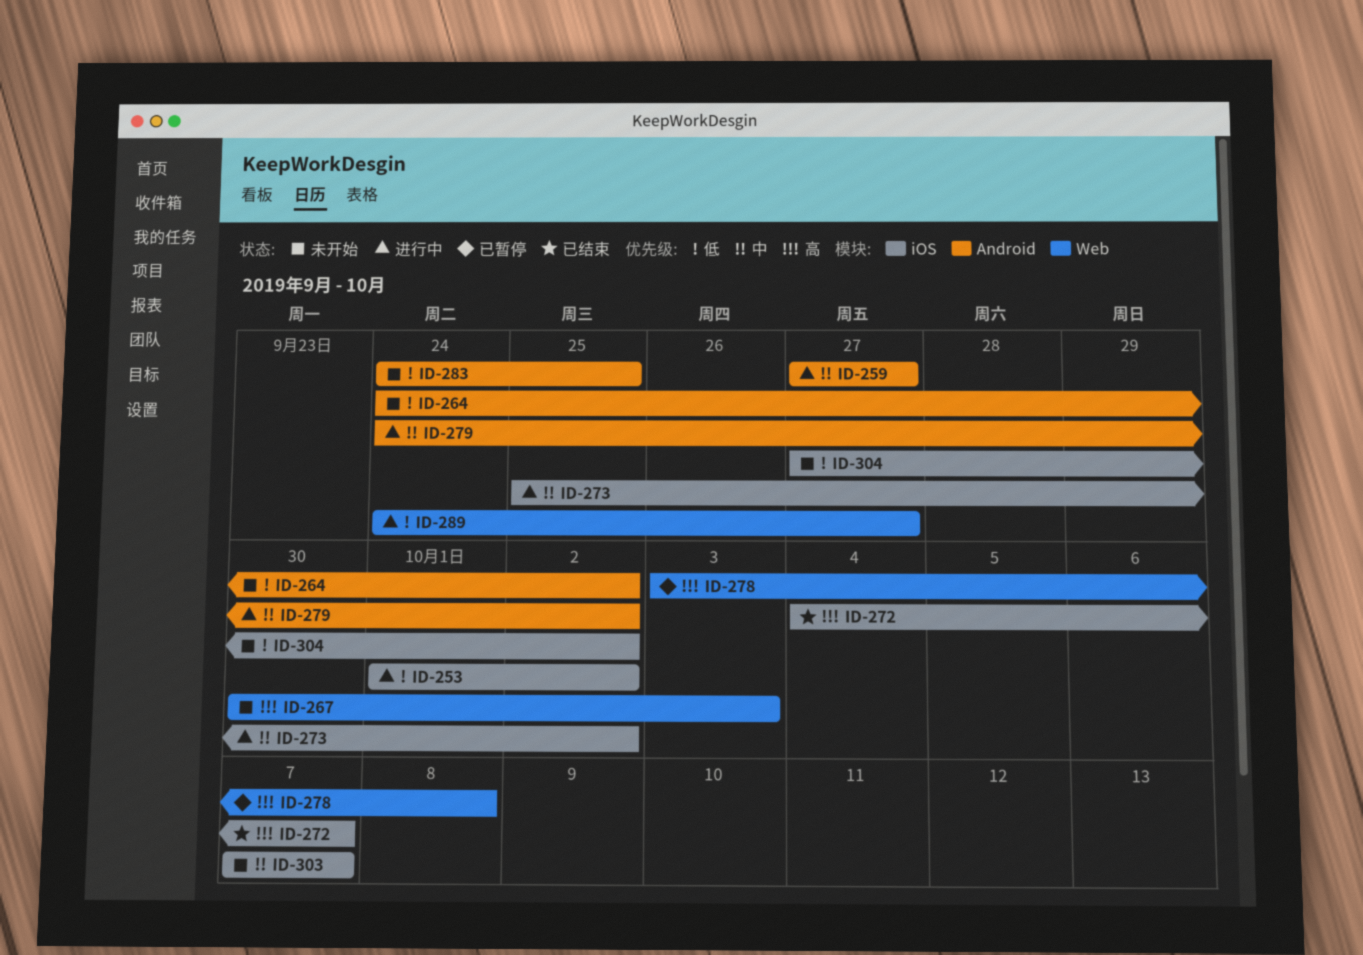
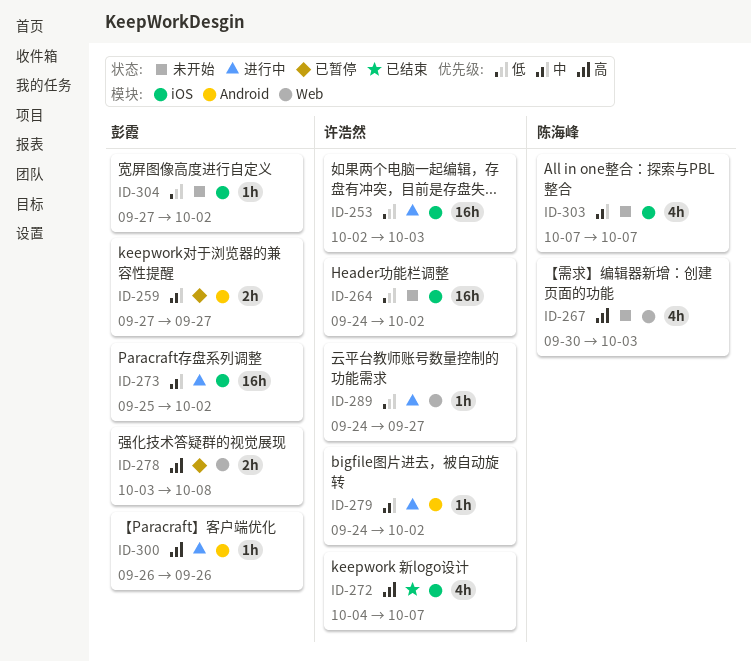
ID-253, start: Oct 1 -> Oct 2
ID-253, due: Oct 2 -> Oct 3
ID-259, status: 进行中 -> 已暂停
ID-264, label: Android -> iOS
ID-283: present -> none
ID-300: none -> present

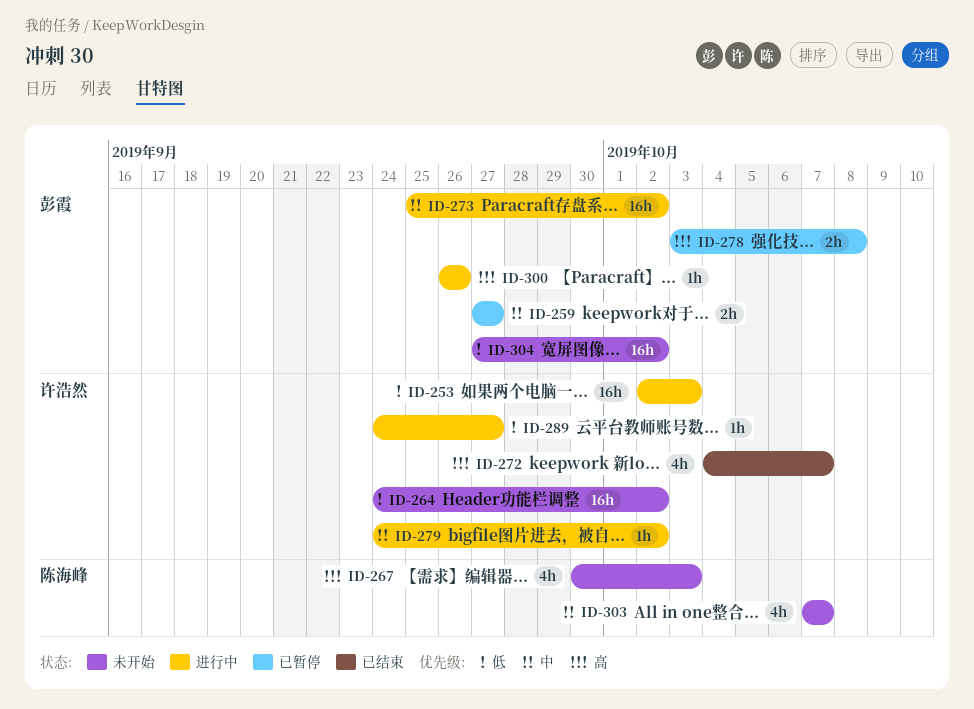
ID-304, estimate: 1h -> 16h

